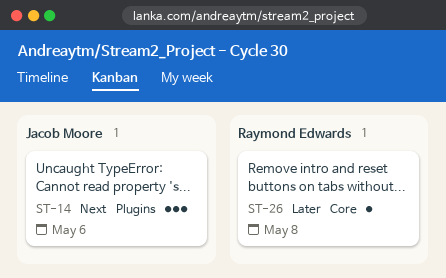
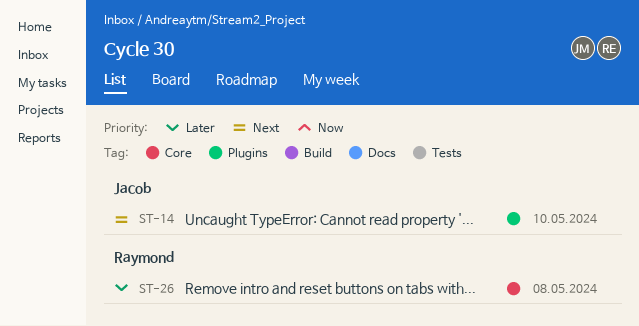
ST-14, due: May 6 -> May 10

